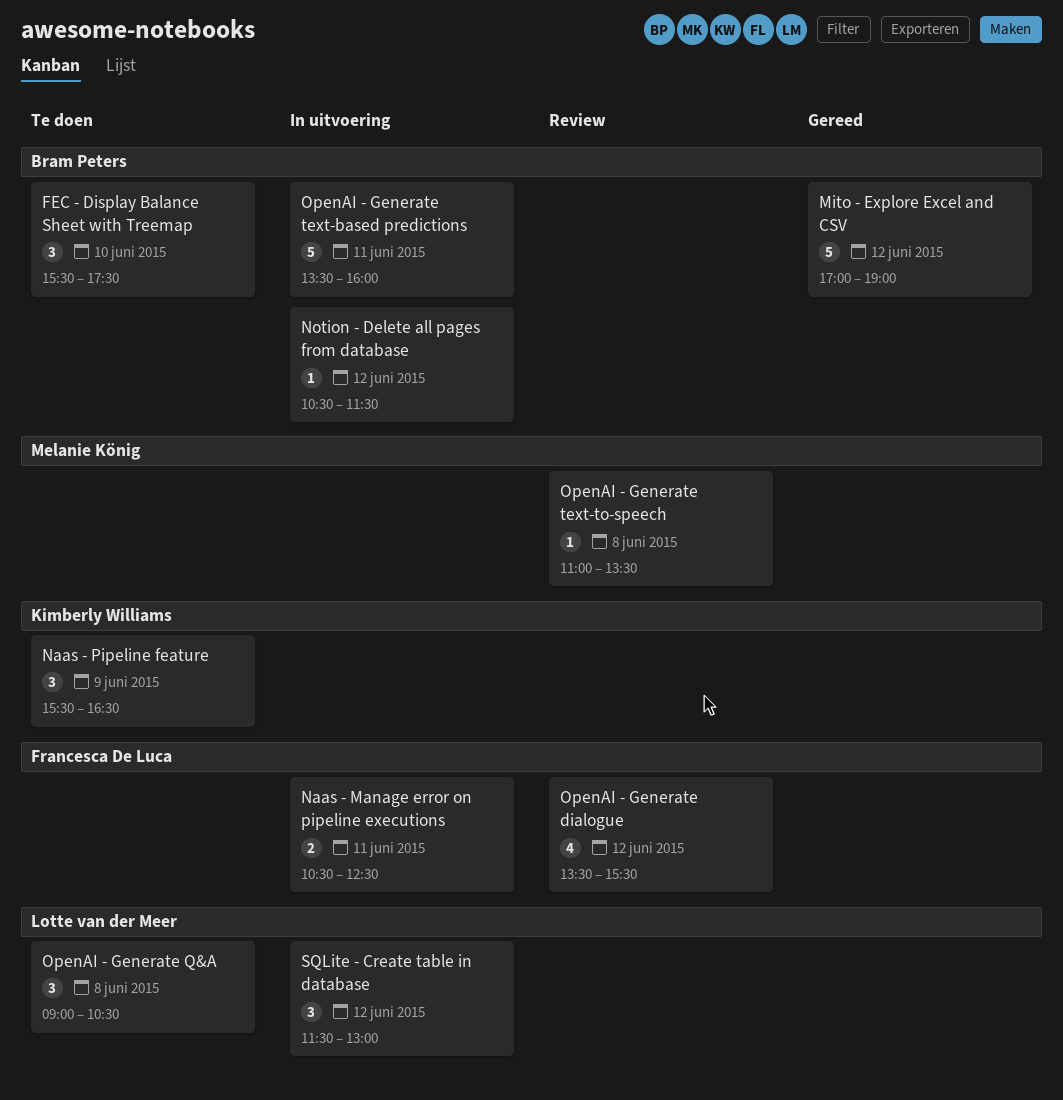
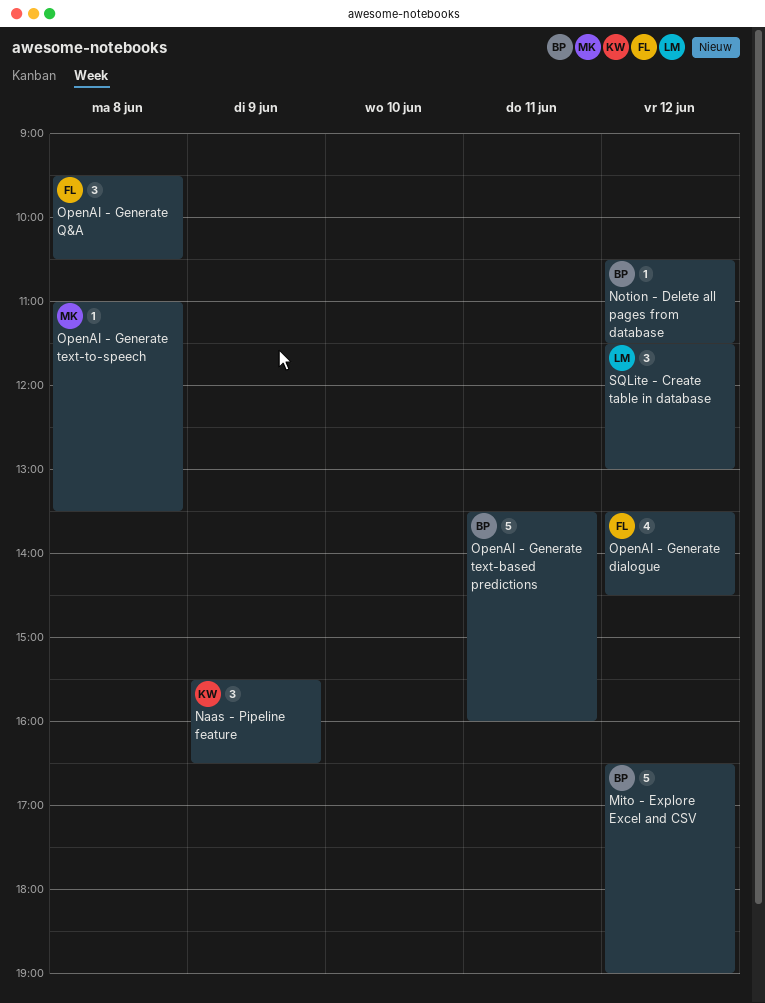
FEC - Display Balance Sheet with Treemap: present -> none
Mito - Explore Excel and CSV, begins: 17:00 -> 16:30
Naas - Manage error on pipeline executions: present -> none
OpenAI - Generate dialogue, ends: 15:30 -> 14:30
OpenAI - Generate Q&A, owner: Lotte van der Meer -> Francesca De Luca
OpenAI - Generate Q&A, begins: 09:00 -> 09:30

